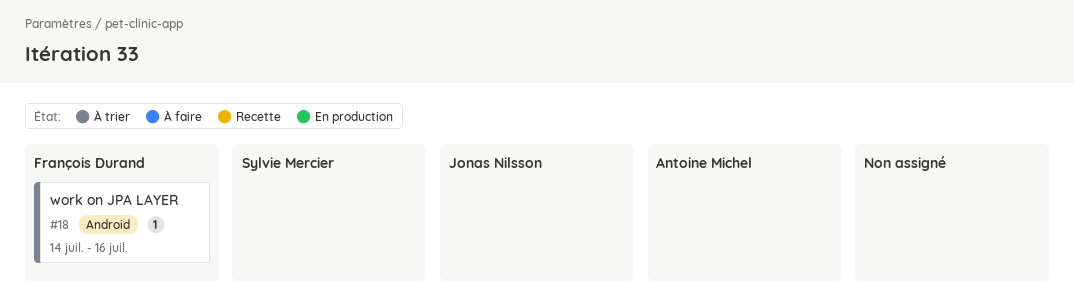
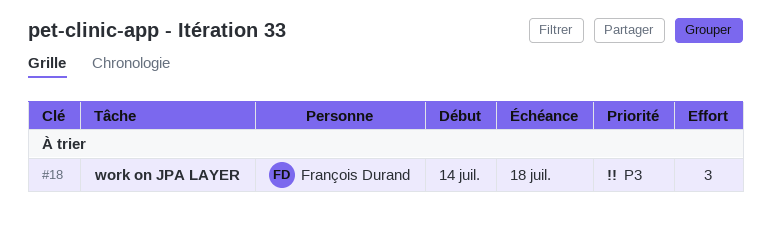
#18, estimate: 1 -> 3
#18, due: Jul 16 -> Jul 18

